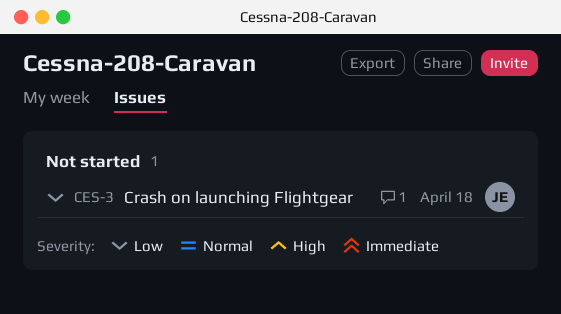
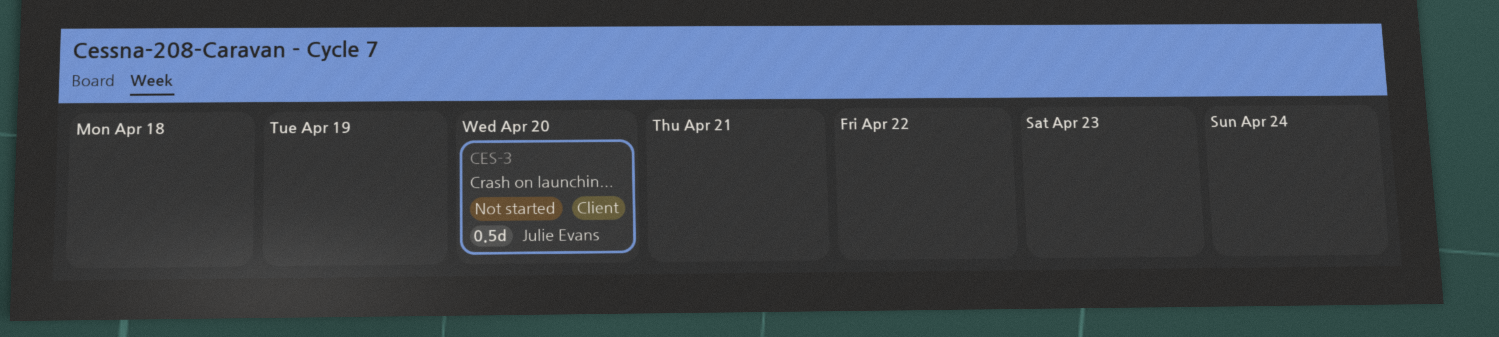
CES-3, due: Apr 18 -> Apr 20

